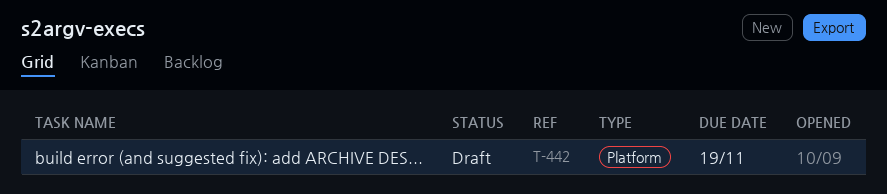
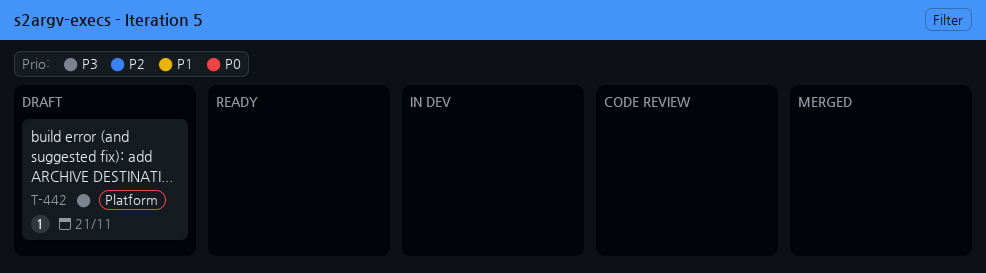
T-442, due: Nov 19 -> Nov 21

